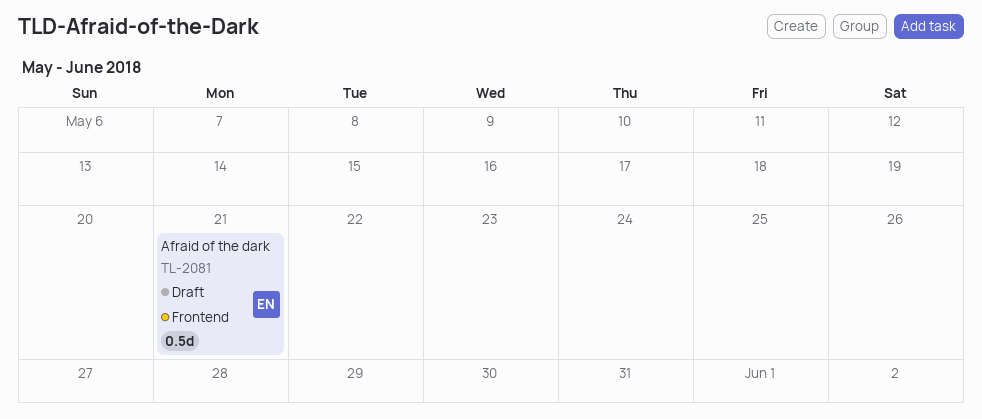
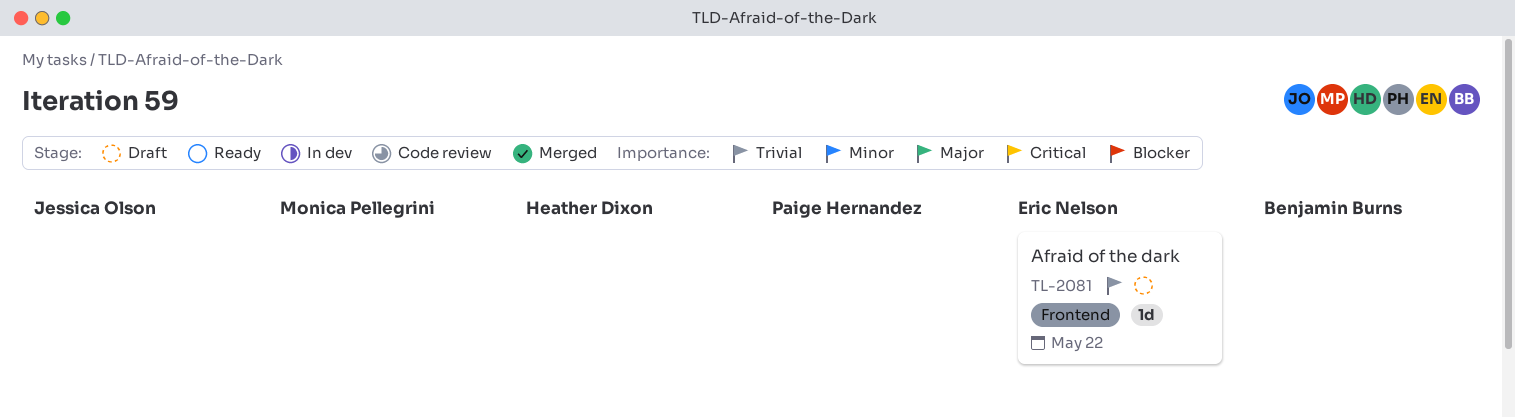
TL-2081, estimate: 0.5d -> 1d
TL-2081, due: May 21 -> May 22

